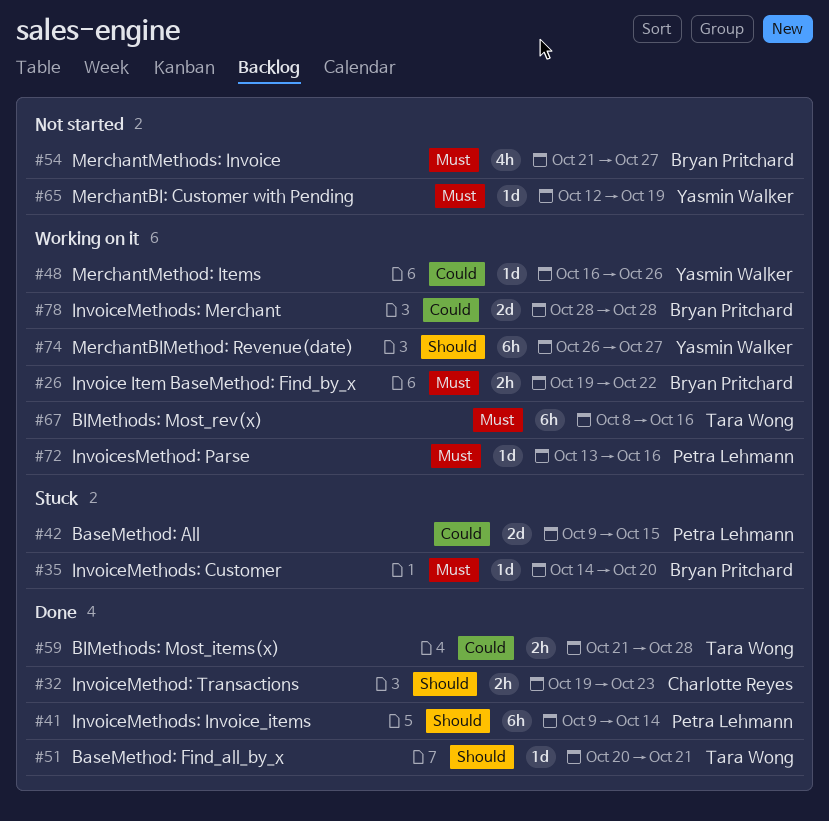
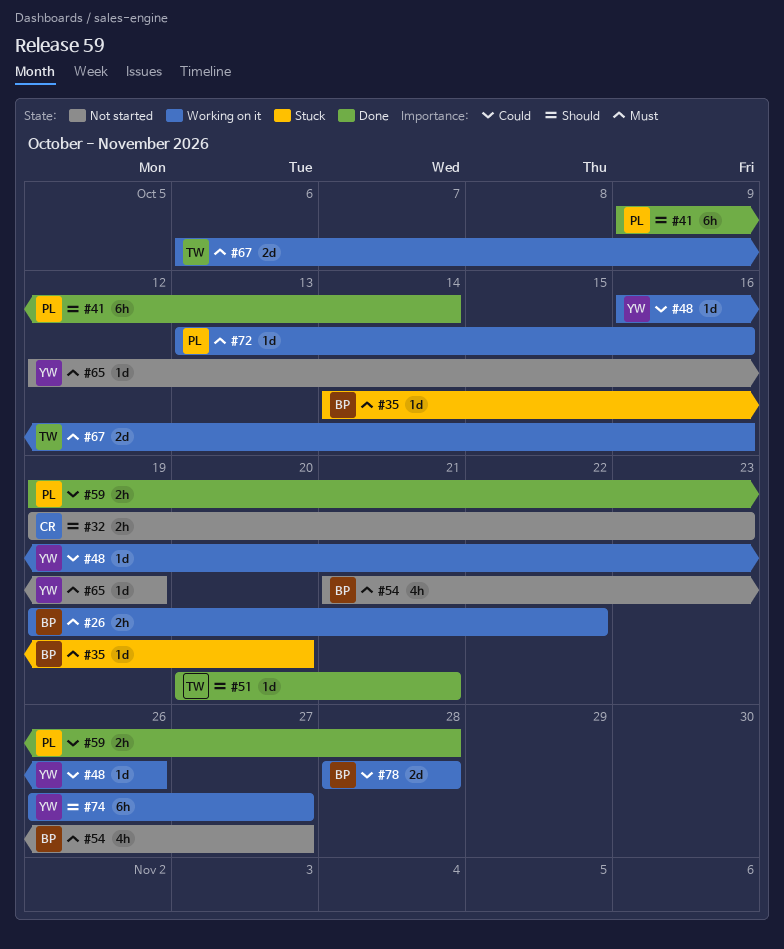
#32, status: Done -> Not started
#42: present -> none
#59, owner: Tara Wong -> Petra Lehmann
#59, start: Oct 21 -> Oct 19
#67, estimate: 6h -> 2d
#67, start: Oct 8 -> Oct 6

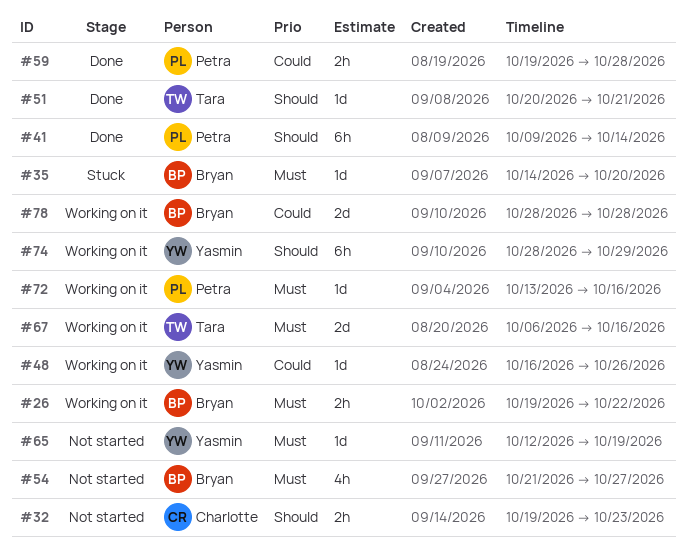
#74, start: Oct 26 -> Oct 28
#74, due: Oct 27 -> Oct 29

